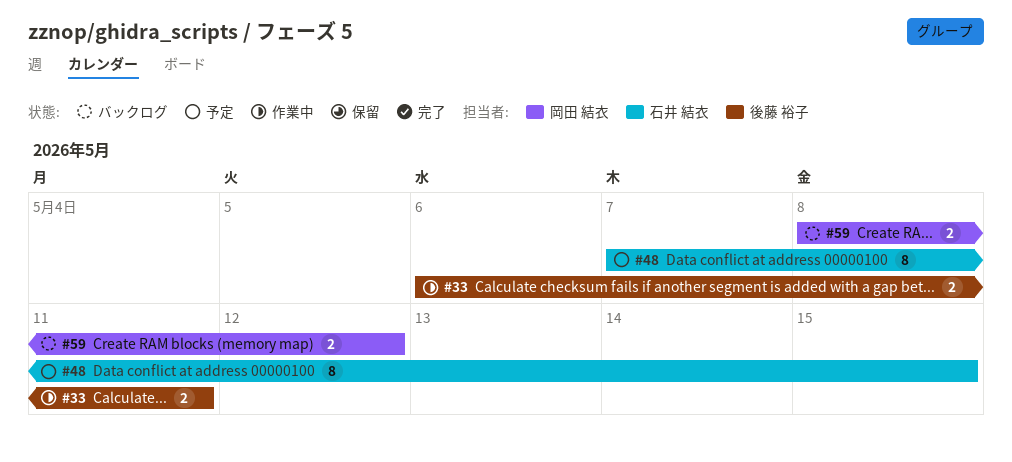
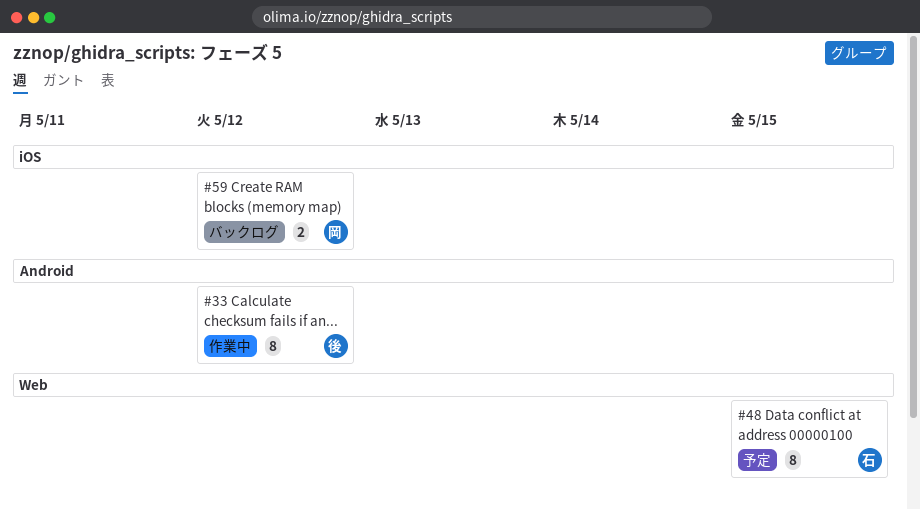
#33, estimate: 2 -> 8
#33, due: May 11 -> May 12

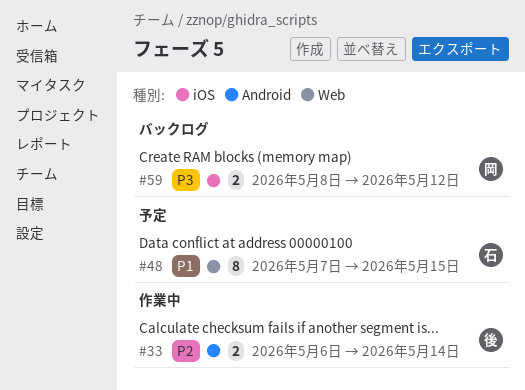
#33, estimate: 8 -> 2
#33, due: May 12 -> May 14

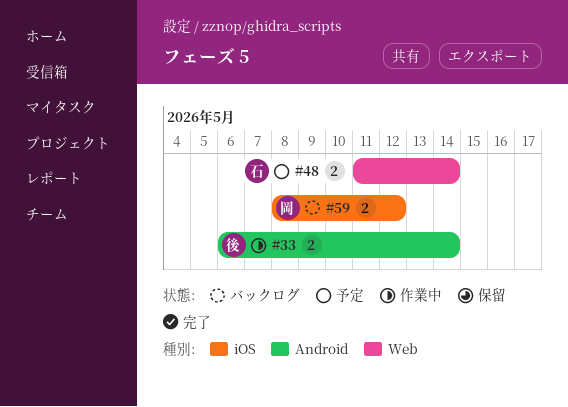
#48, estimate: 8 -> 2
#48, start: May 7 -> May 11
#48, due: May 15 -> May 14

